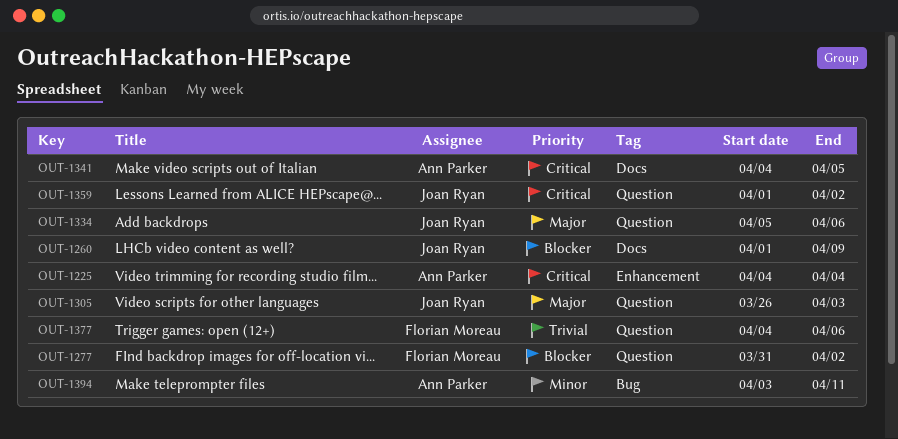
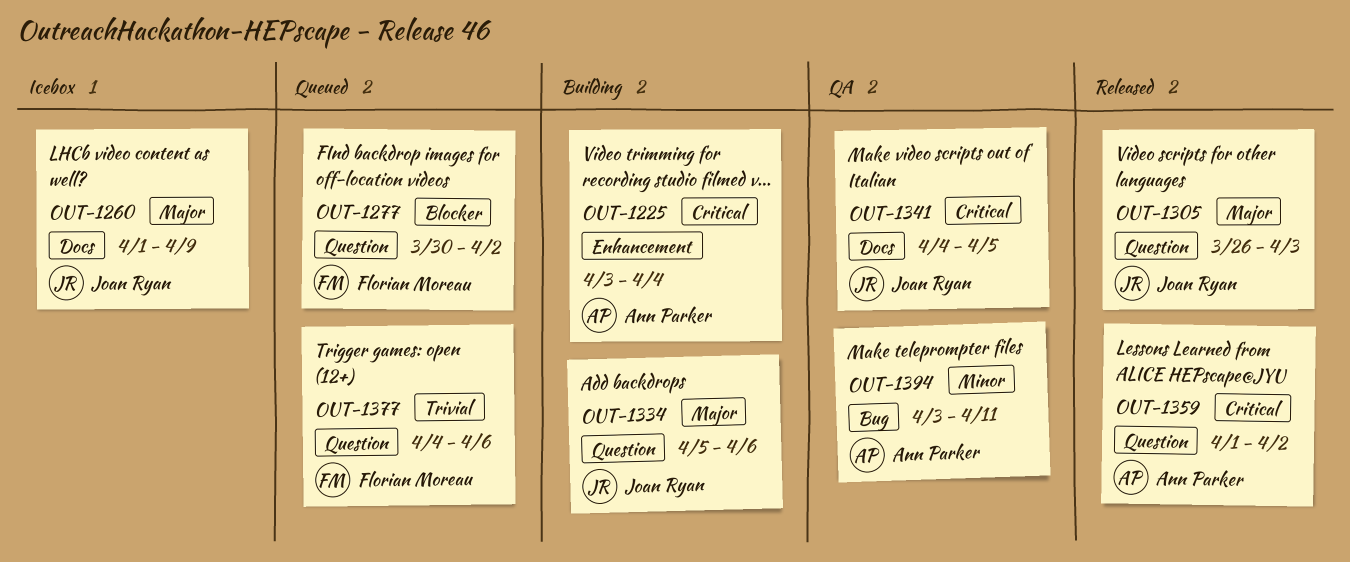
OUT-1225, start: Apr 4 -> Apr 3
OUT-1260, priority: Blocker -> Major
OUT-1277, start: Mar 31 -> Mar 30
OUT-1341, owner: Ann Parker -> Joan Ryan
OUT-1359, owner: Joan Ryan -> Ann Parker

